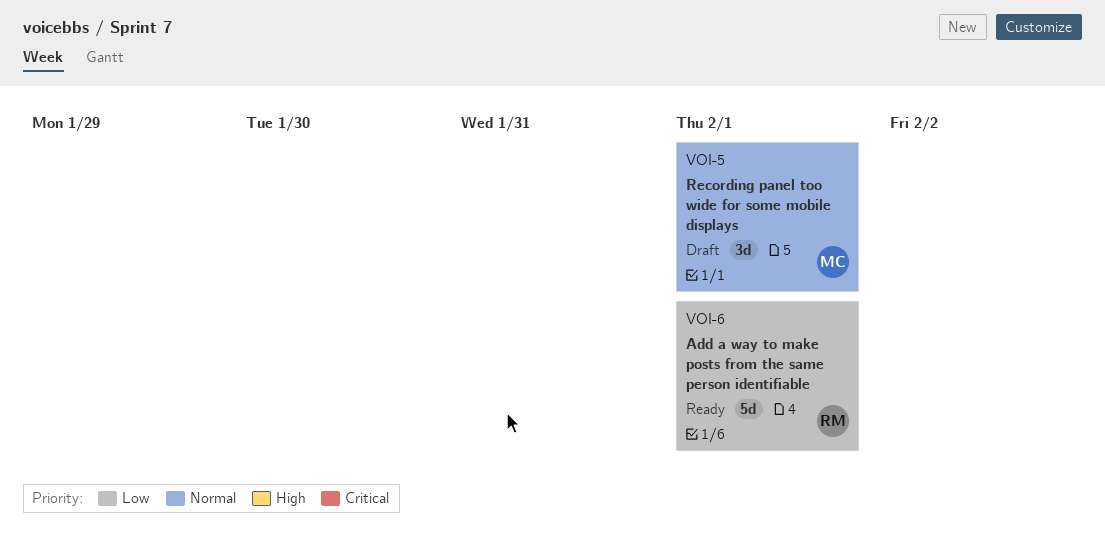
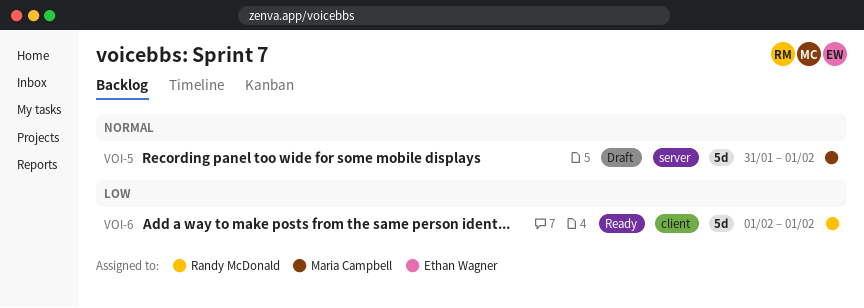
VOI-5, estimate: 3d -> 5d

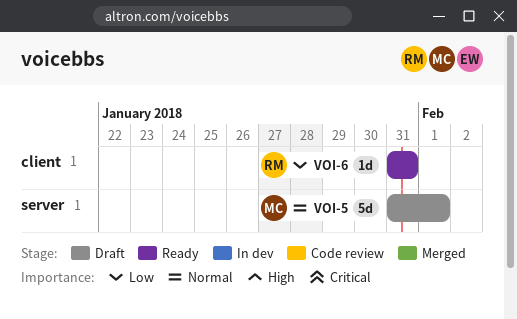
VOI-6, estimate: 5d -> 1d
VOI-6, start: Feb 1 -> Jan 31
VOI-6, due: Feb 1 -> Jan 31

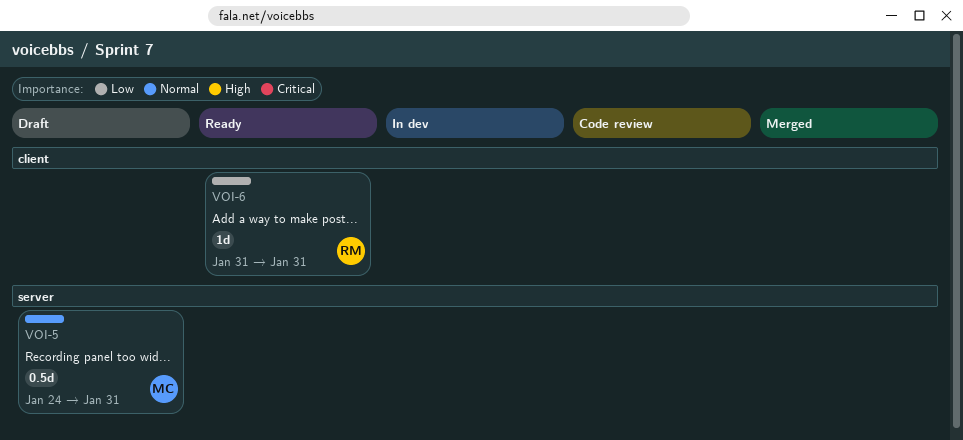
VOI-5, estimate: 5d -> 0.5d
VOI-5, start: Jan 31 -> Jan 24
VOI-5, due: Feb 1 -> Jan 31

